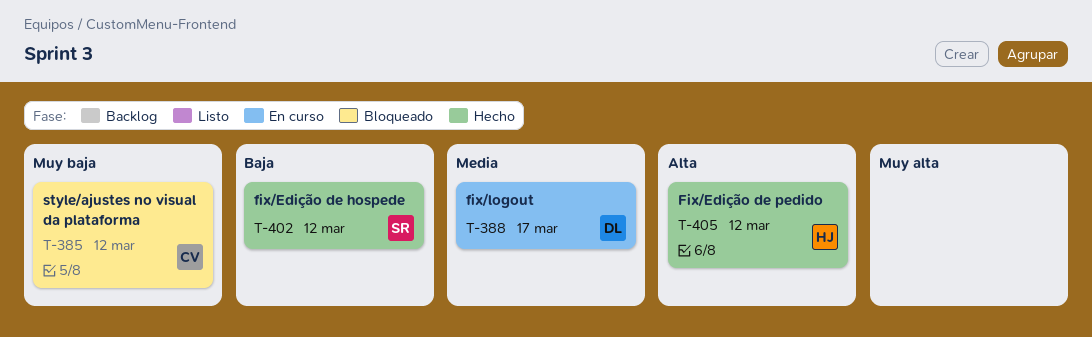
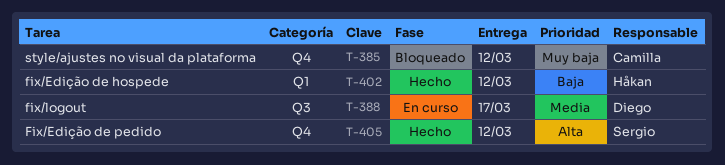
T-402, owner: Sergio -> Håkan
T-405, owner: Håkan -> Sergio

